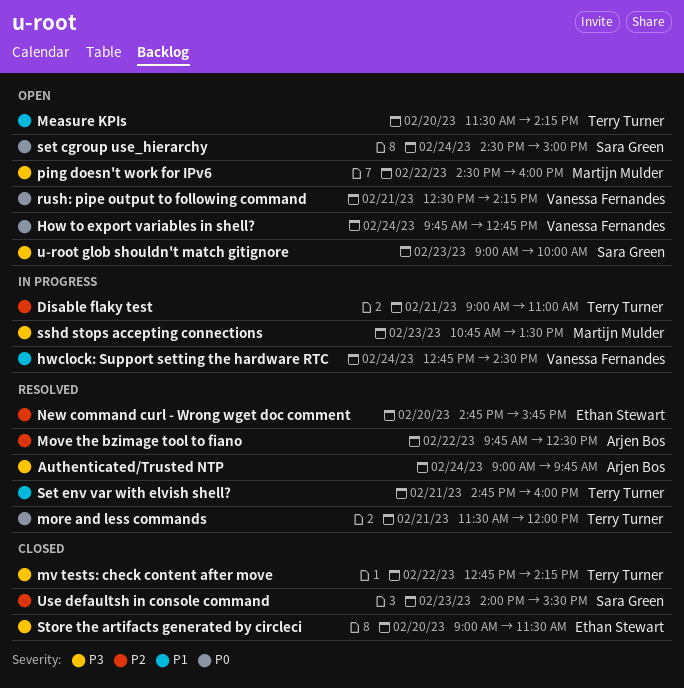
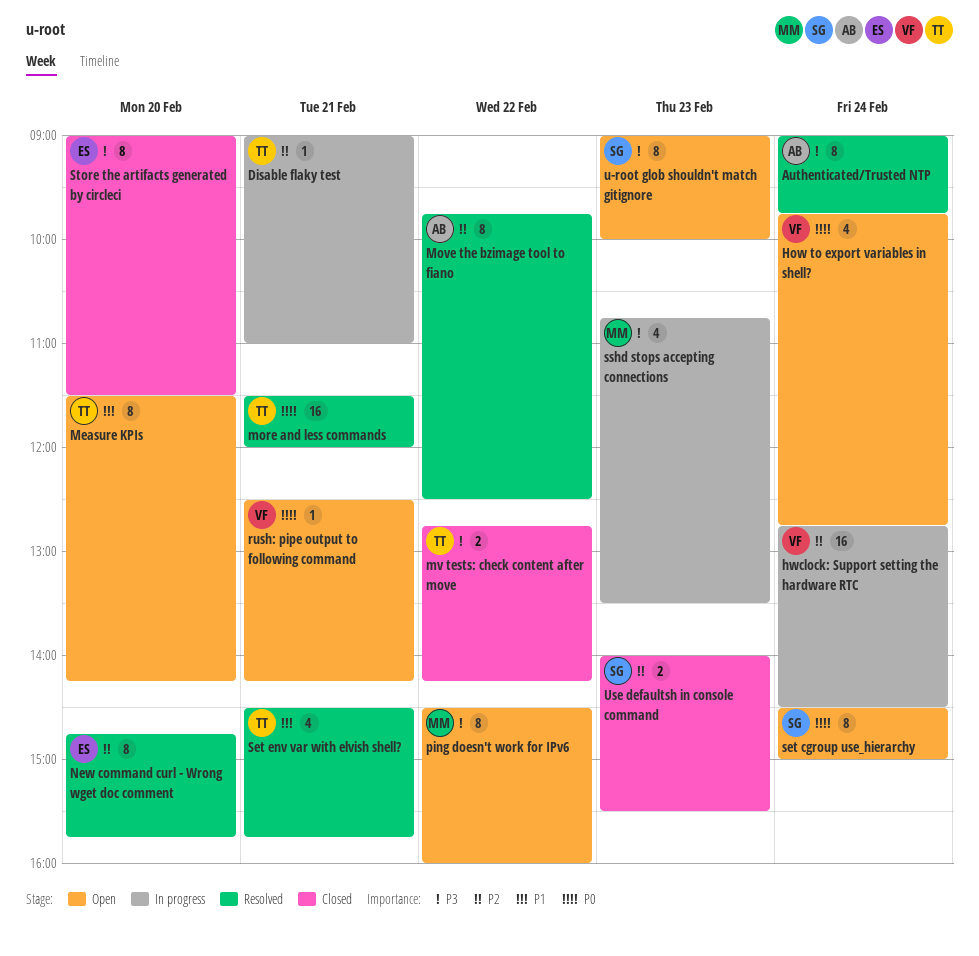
hwclock: Support setting the hardware RTC, priority: P1 -> P2
Set env var with elvish shell?, begins: 14:45 -> 14:30
Set env var with elvish shell?, ends: 16:00 -> 15:45

